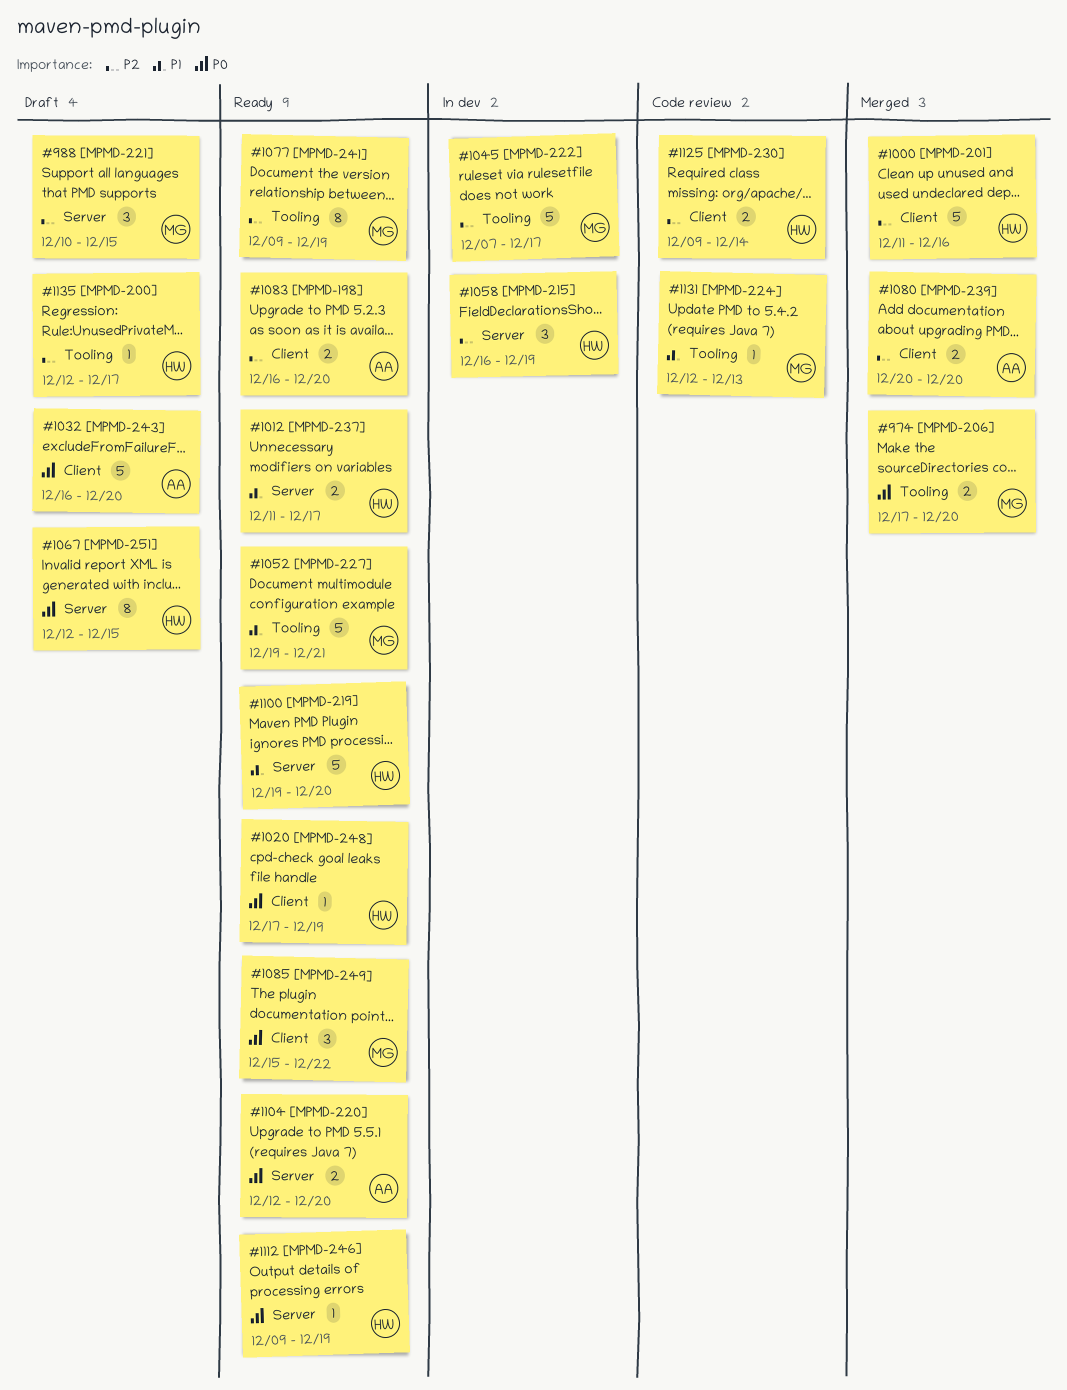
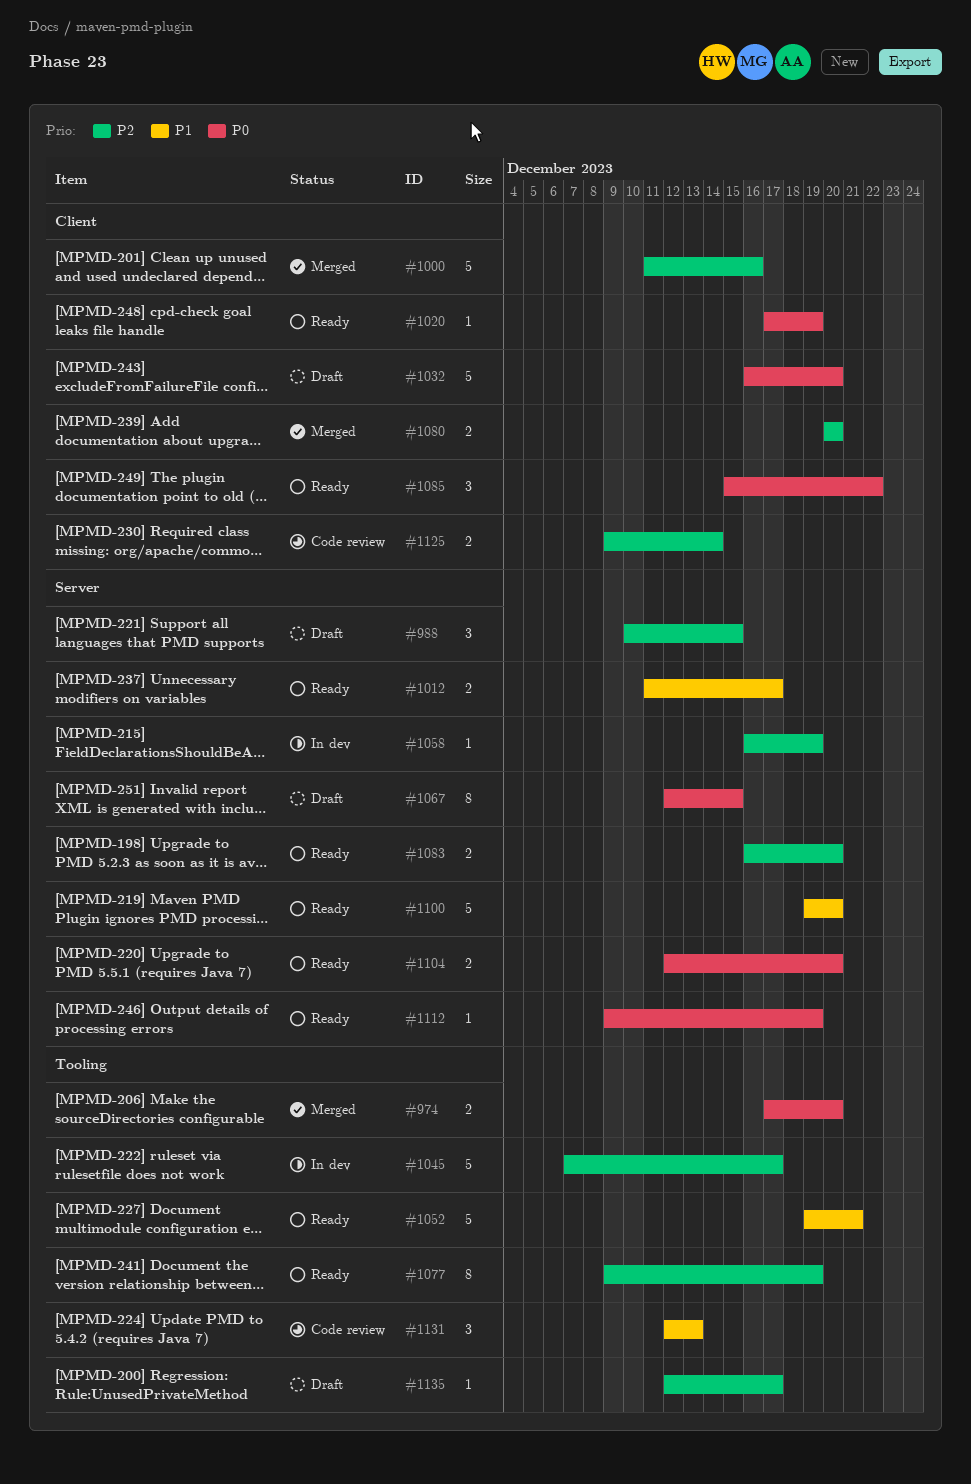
#1058, estimate: 3 -> 1
#1083, label: Client -> Server
#1131, estimate: 1 -> 3

